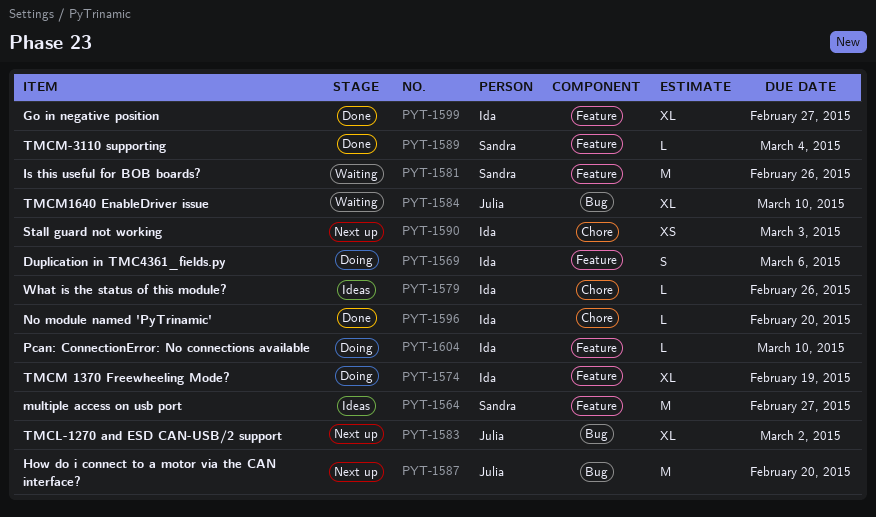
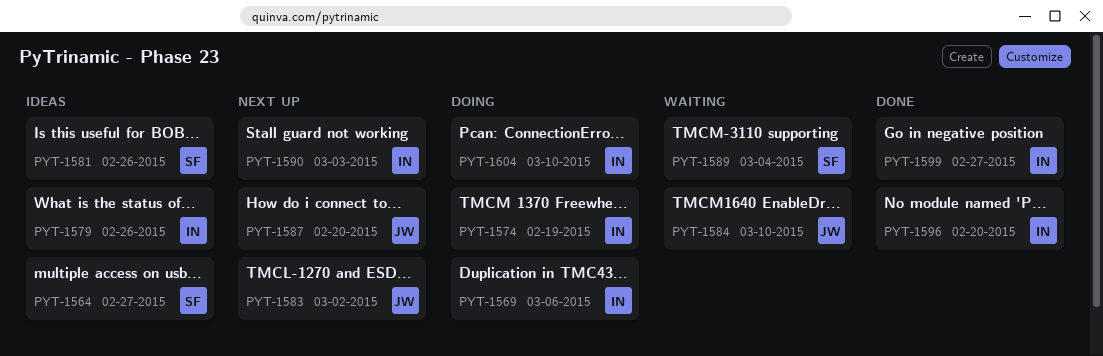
PYT-1581, status: Waiting -> Ideas
PYT-1589, status: Done -> Waiting

